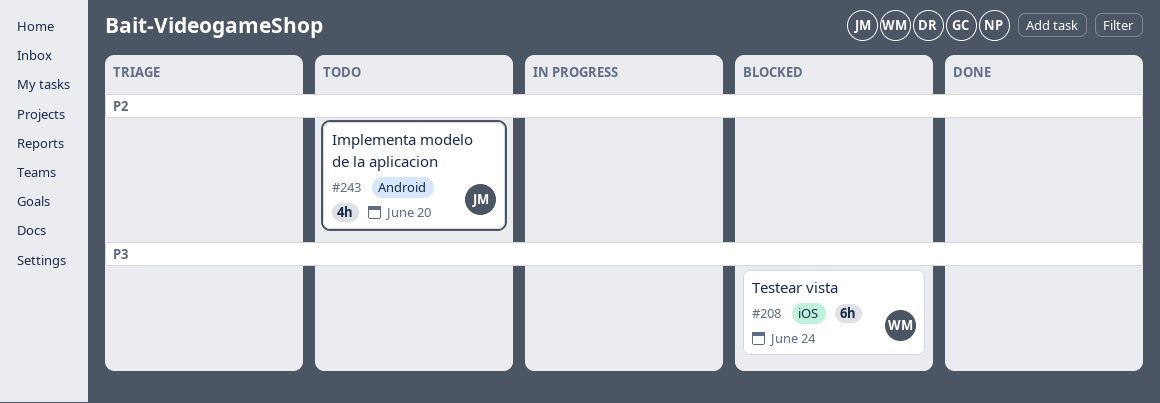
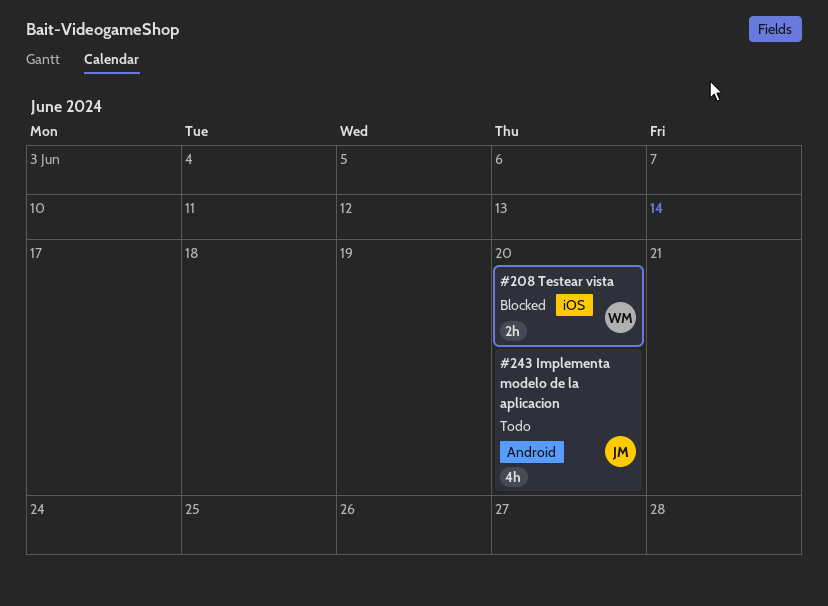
#208, estimate: 6h -> 2h
#208, due: Jun 24 -> Jun 20

